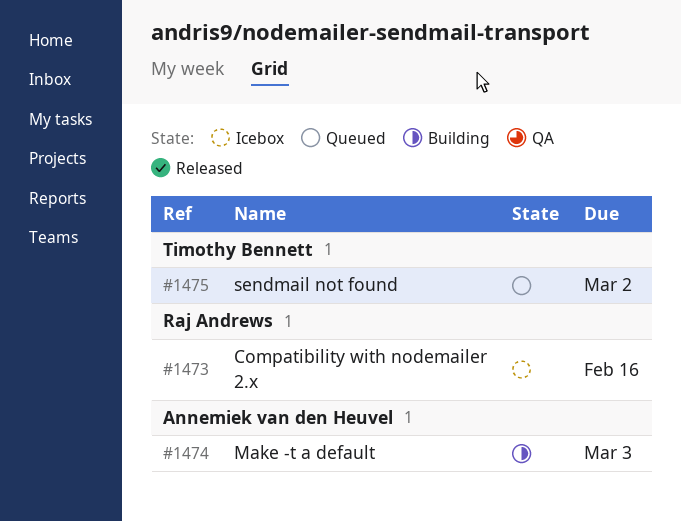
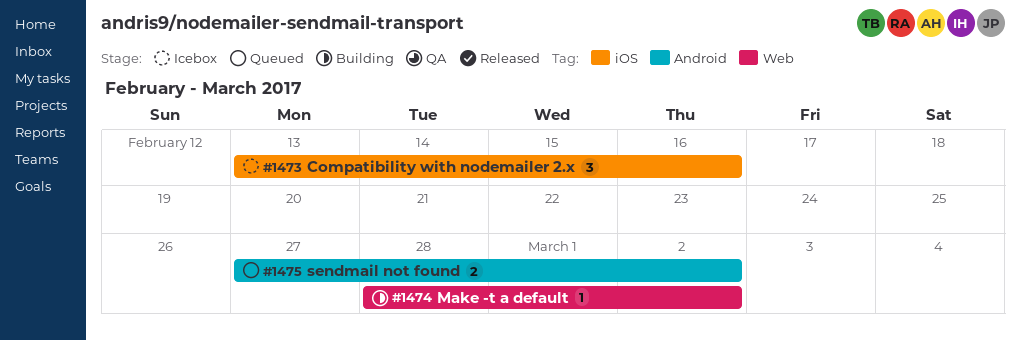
#1474, due: Mar 3 -> Mar 2

